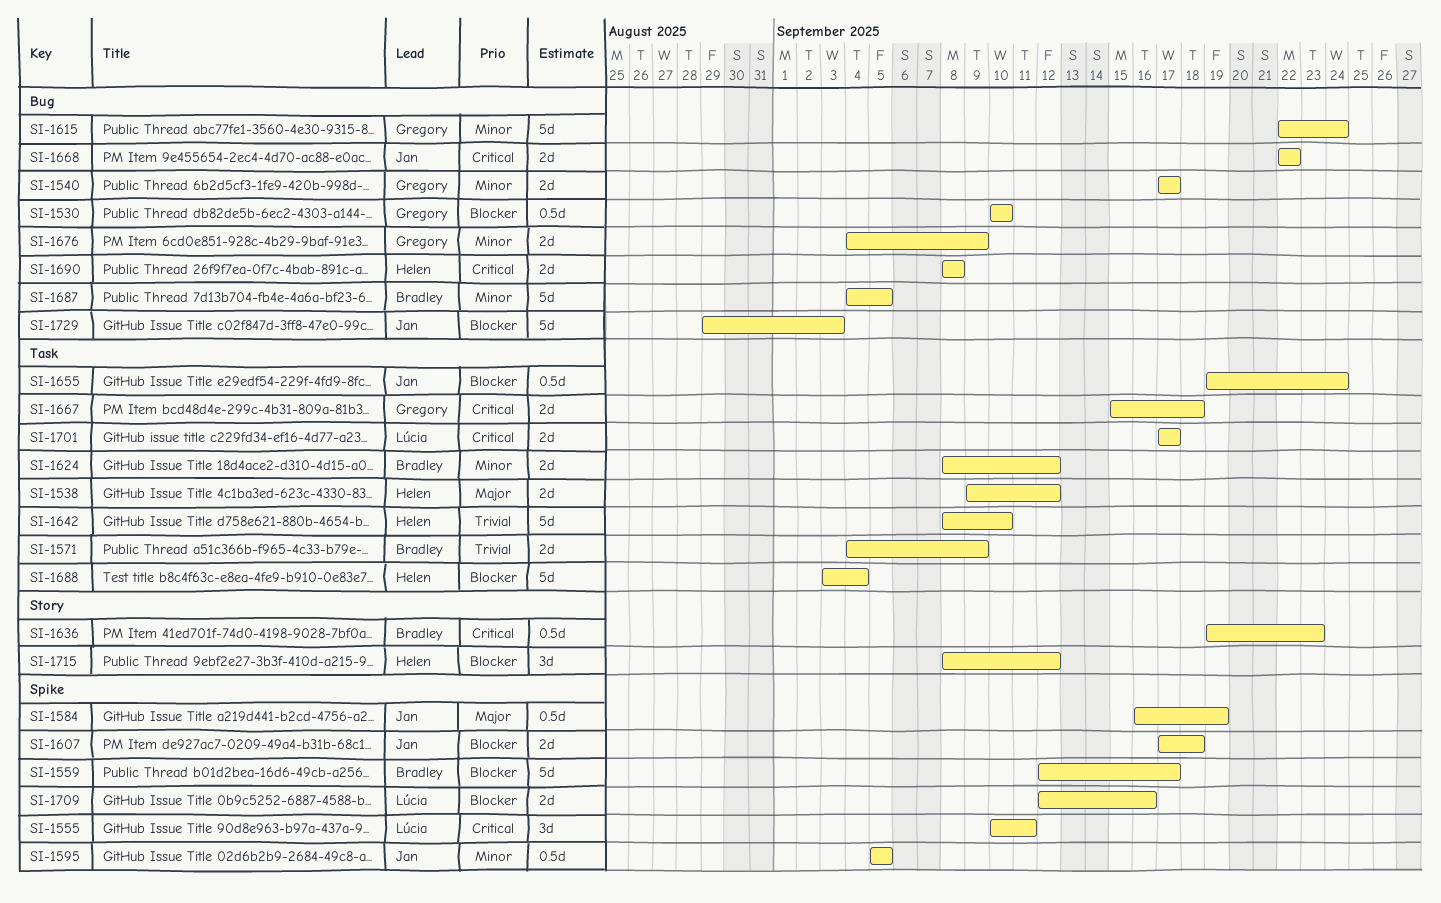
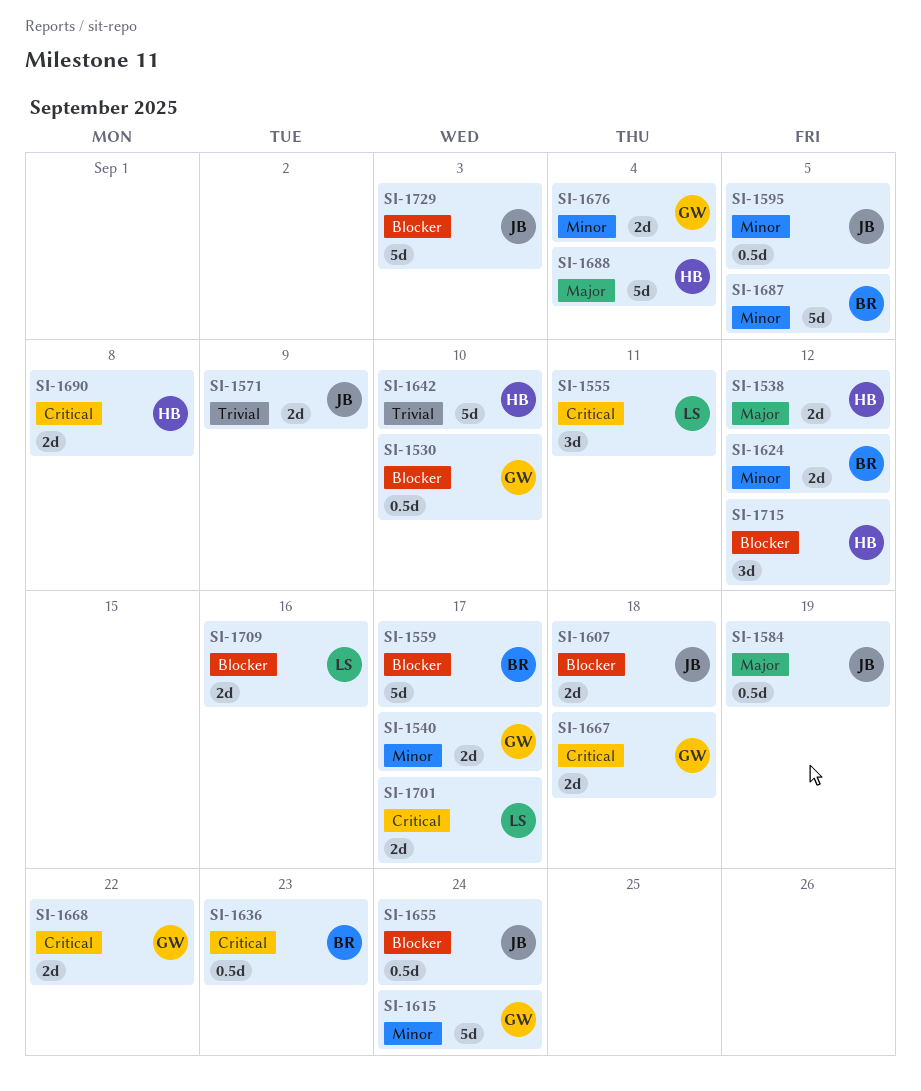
SI-1571, owner: Bradley -> Jan
SI-1668, owner: Jan -> Gregory
SI-1676, due: Sep 9 -> Sep 4
SI-1688, priority: Blocker -> Major

